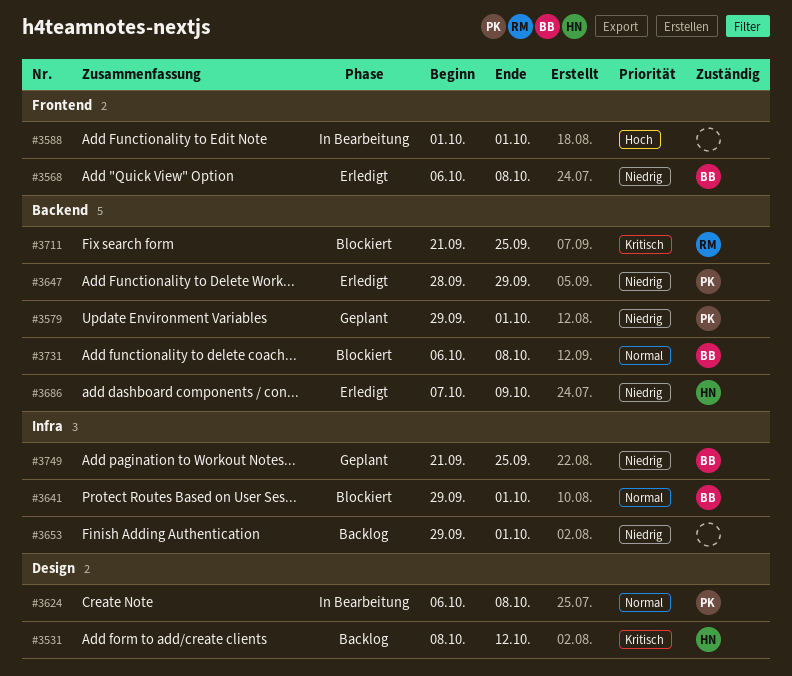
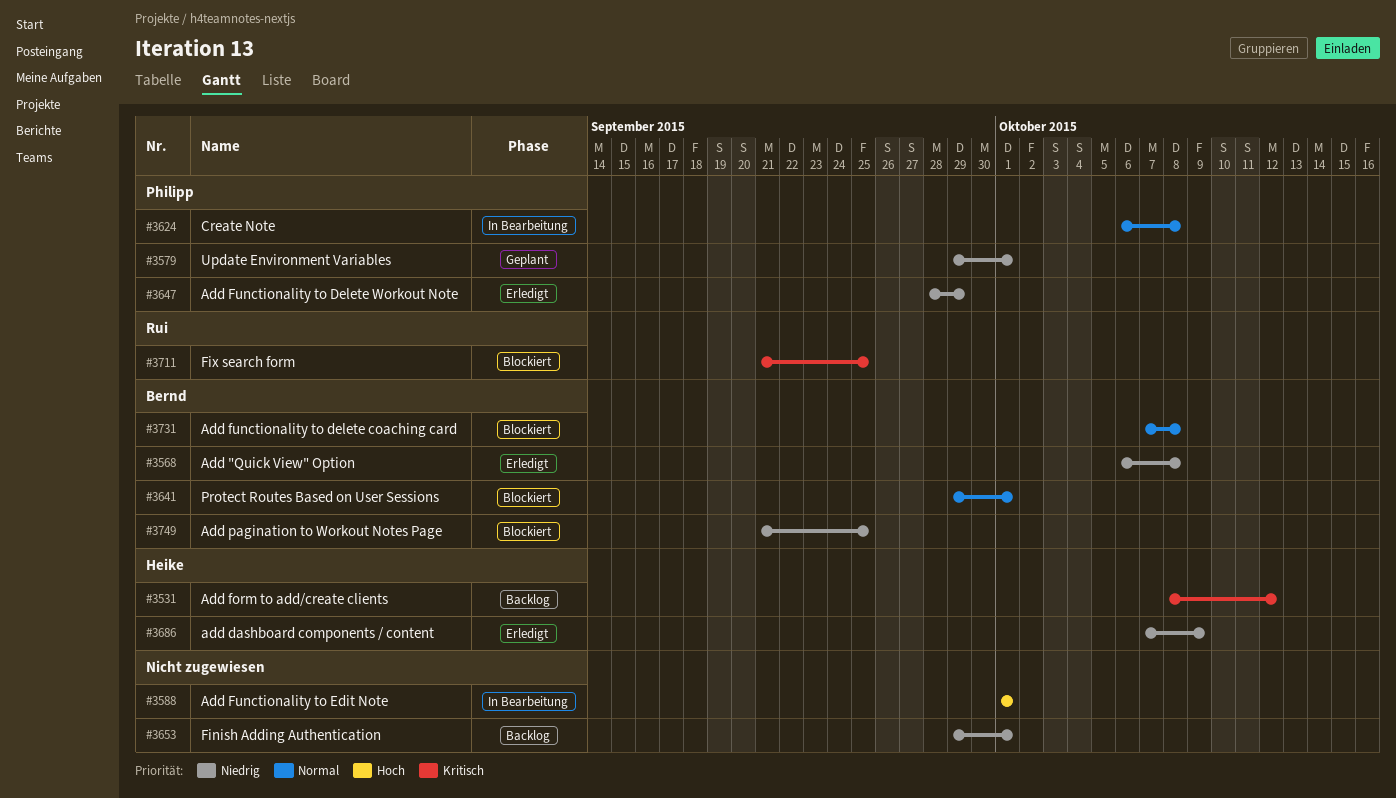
#3731, start: Oct 6 -> Oct 7
#3749, status: Geplant -> Blockiert

